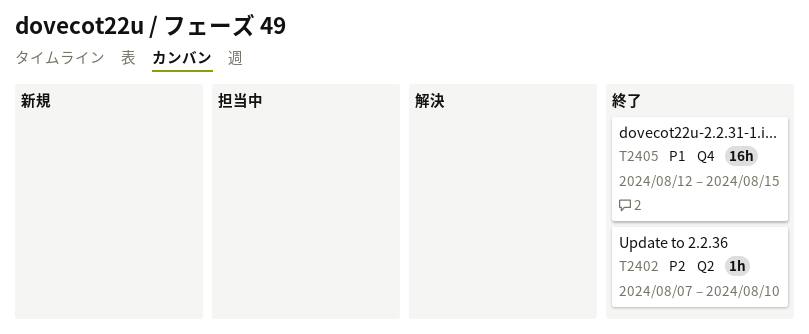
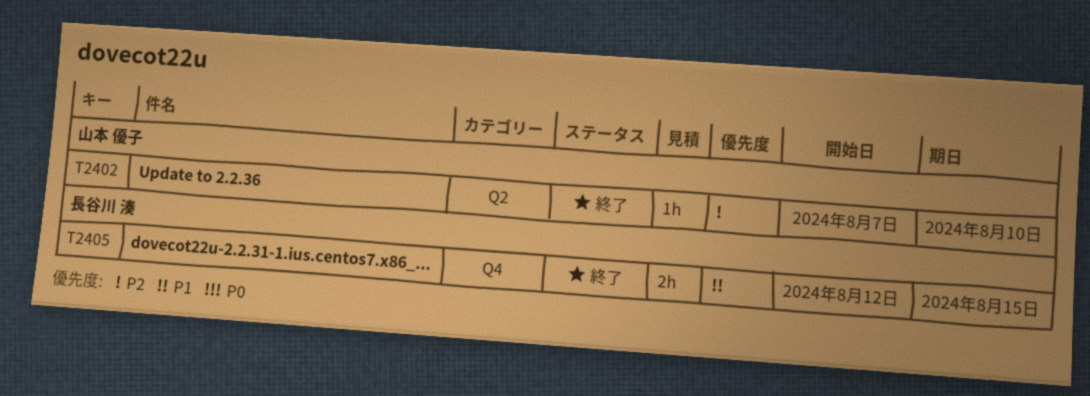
T2405, estimate: 16h -> 2h

